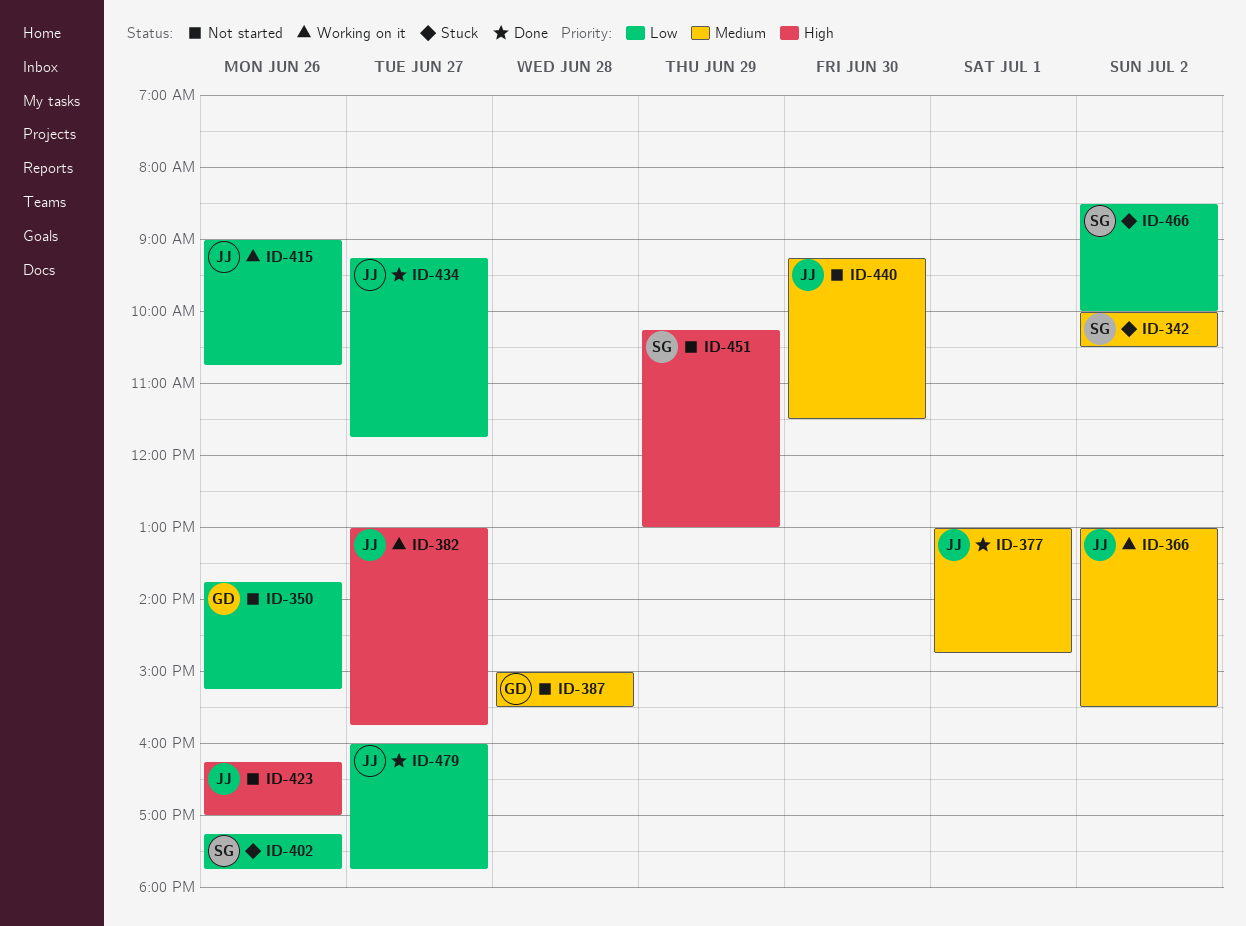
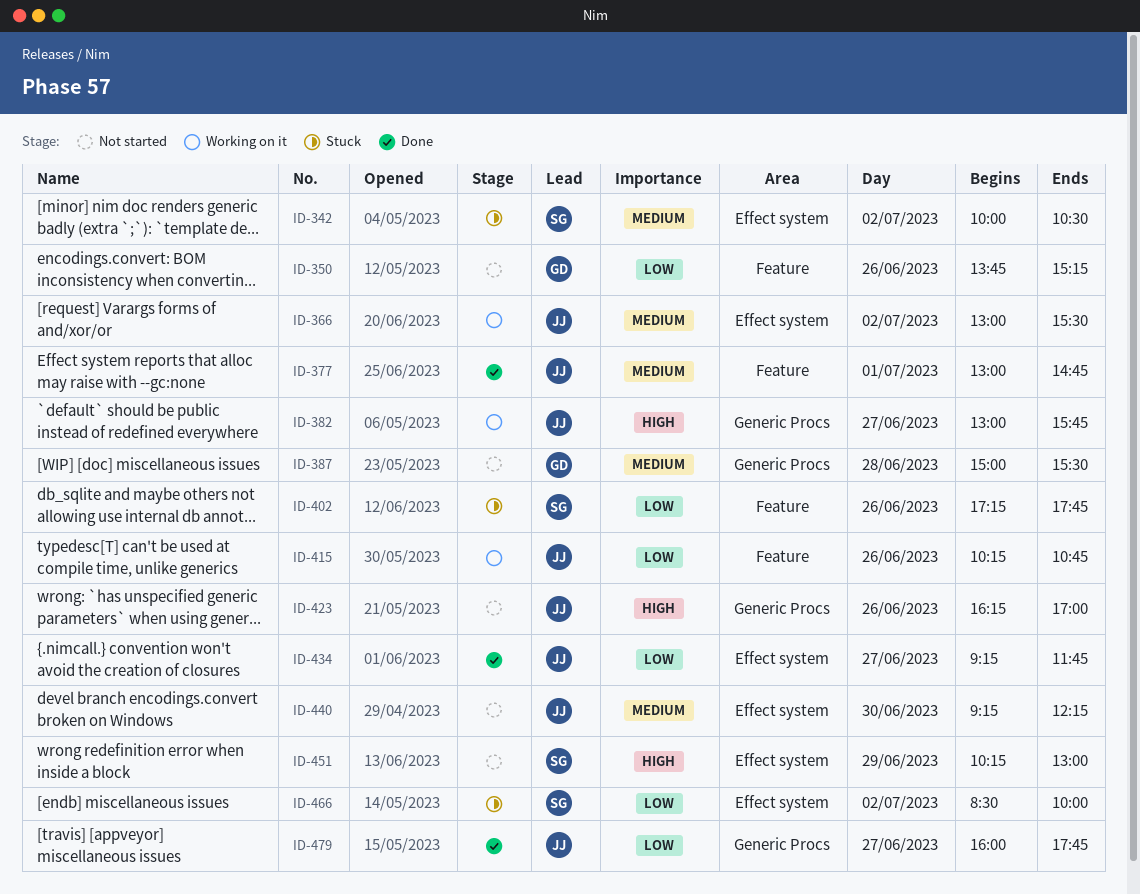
ID-415, begins: 09:00 -> 10:15
ID-440, ends: 11:30 -> 12:15

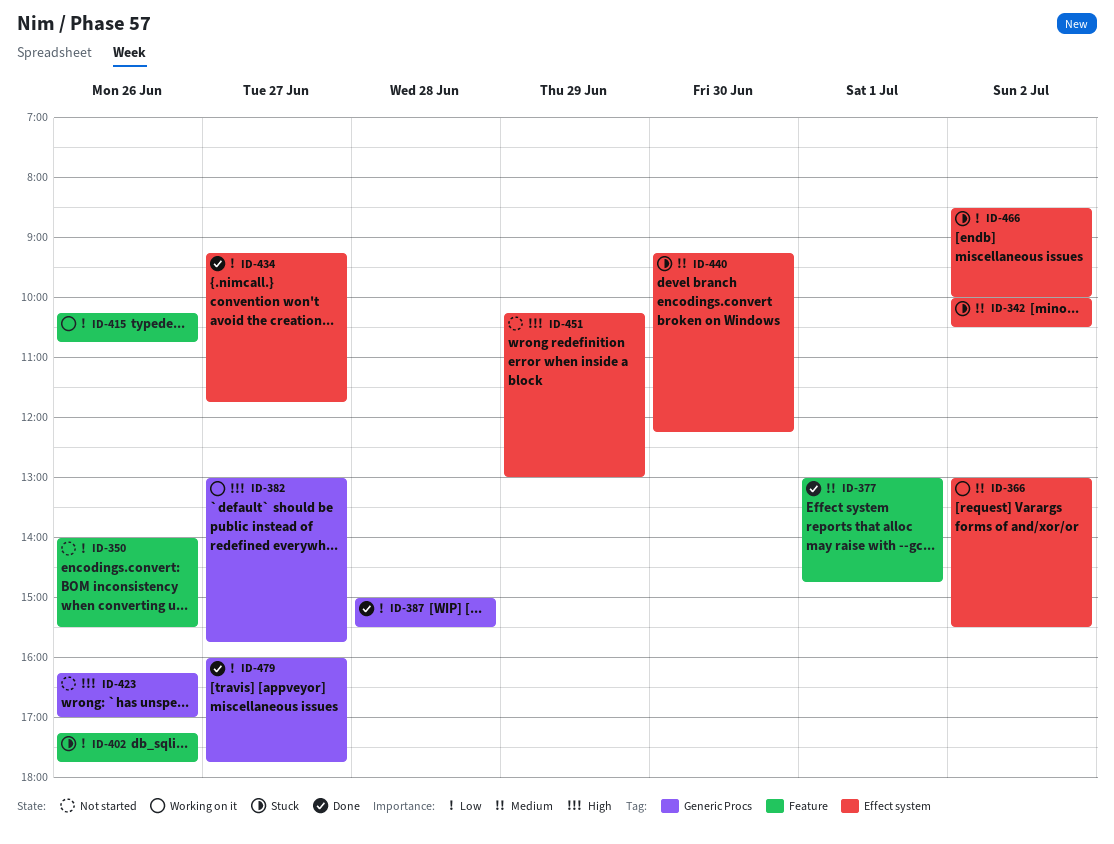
ID-350, begins: 13:45 -> 14:00
ID-350, ends: 15:15 -> 15:30
ID-387, status: Not started -> Done
ID-387, priority: Medium -> Low
ID-440, status: Not started -> Stuck

